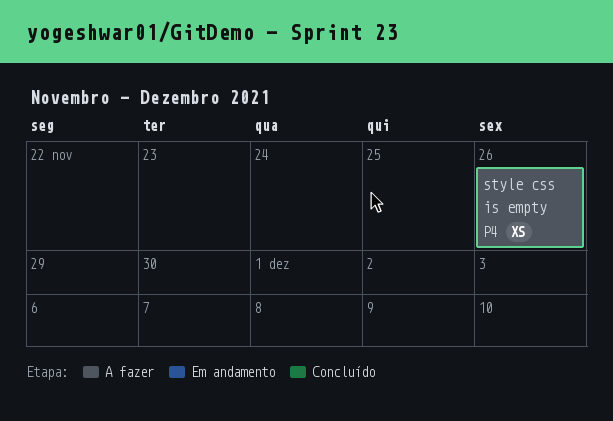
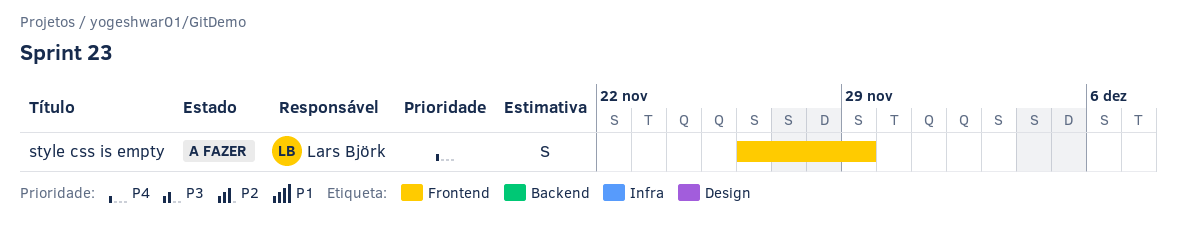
style css is empty, estimate: XS -> S
style css is empty, due: Nov 26 -> Nov 29

